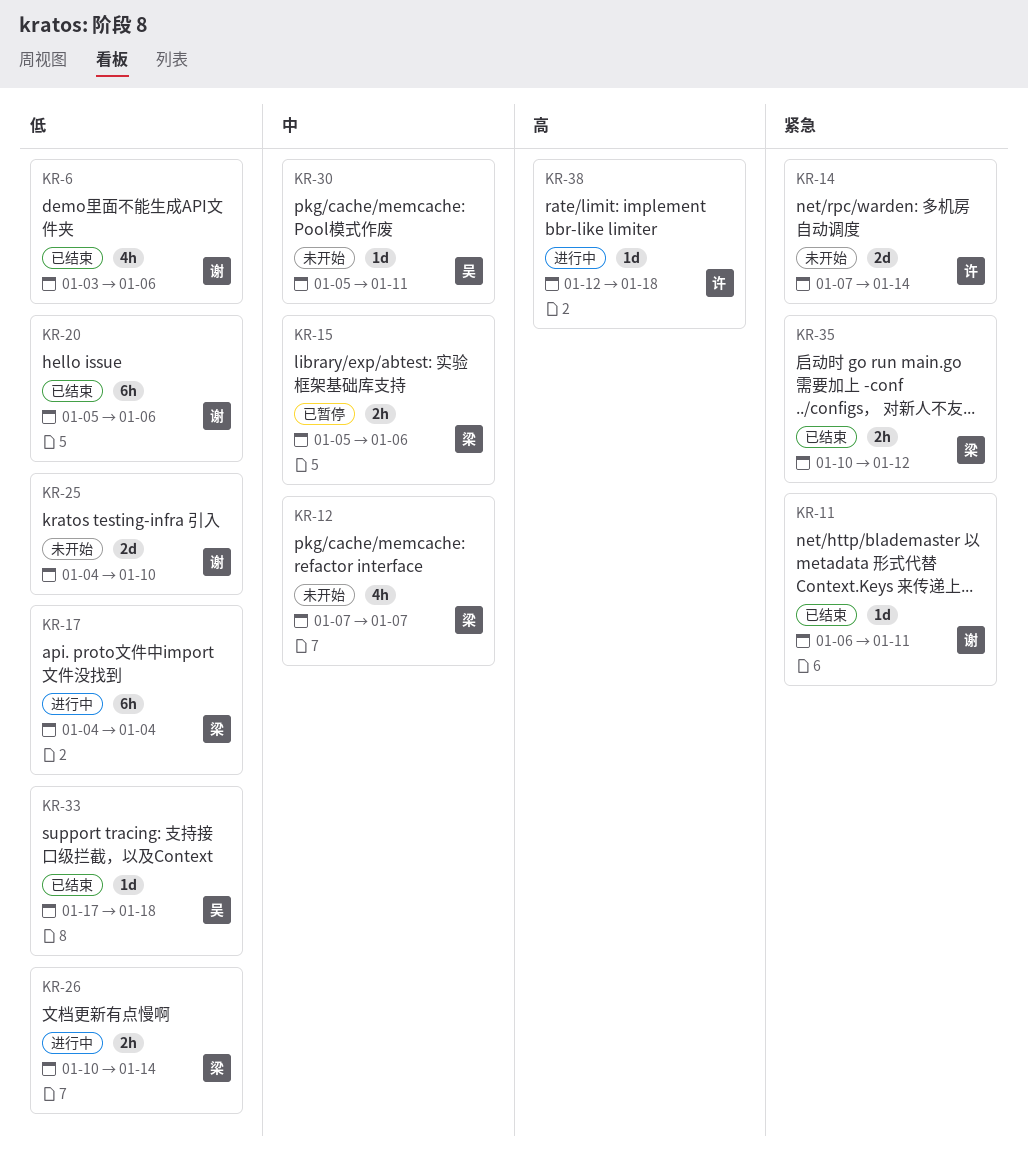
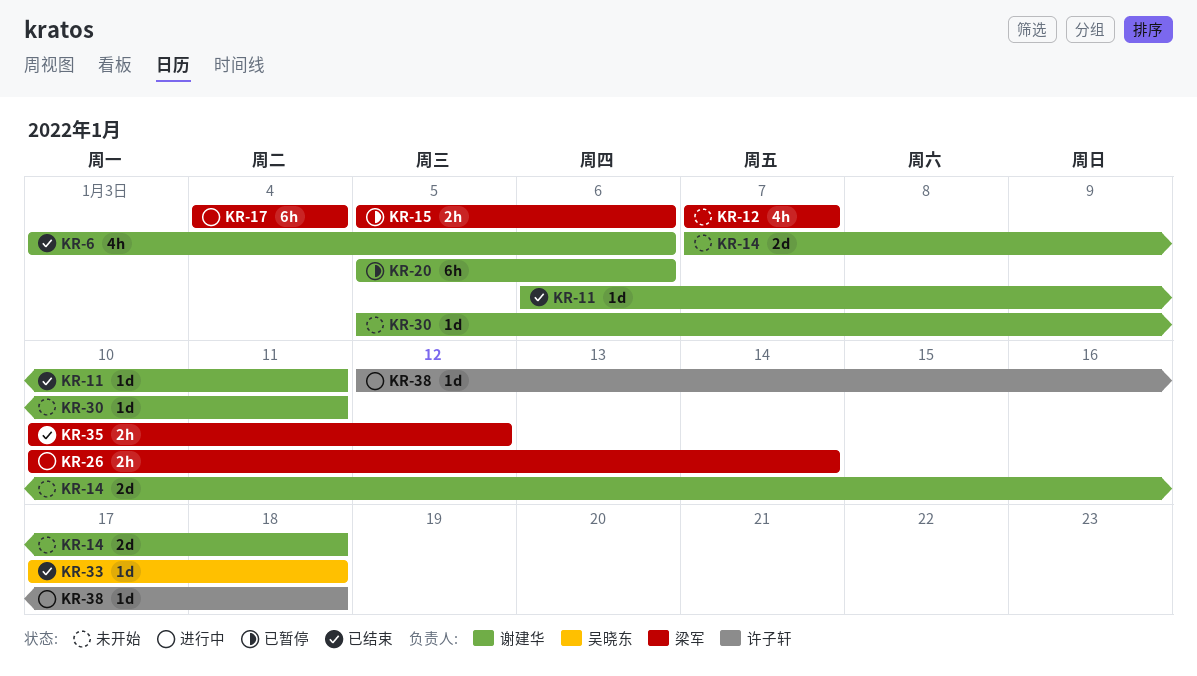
KR-14, owner: 许子轩 -> 谢建华
KR-14, due: Jan 14 -> Jan 18
KR-20, status: 已结束 -> 已暂停
KR-25: present -> none
KR-30, owner: 吴晓东 -> 谢建华

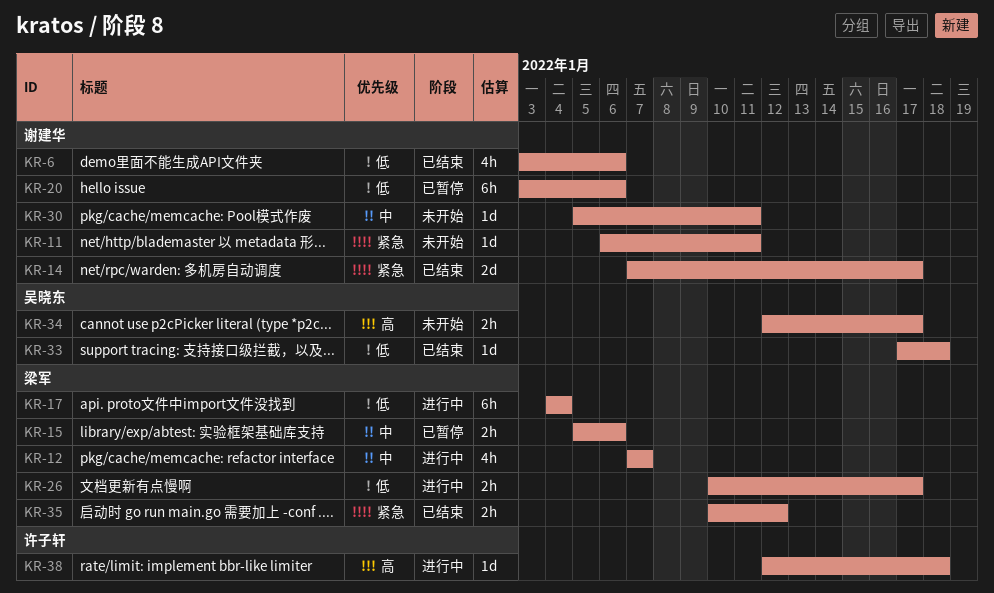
KR-11, status: 已结束 -> 未开始
KR-12, status: 未开始 -> 进行中
KR-14, status: 未开始 -> 已结束
KR-14, due: Jan 18 -> Jan 17
KR-20, start: Jan 5 -> Jan 3
KR-26, due: Jan 14 -> Jan 17
KR-34: none -> present

